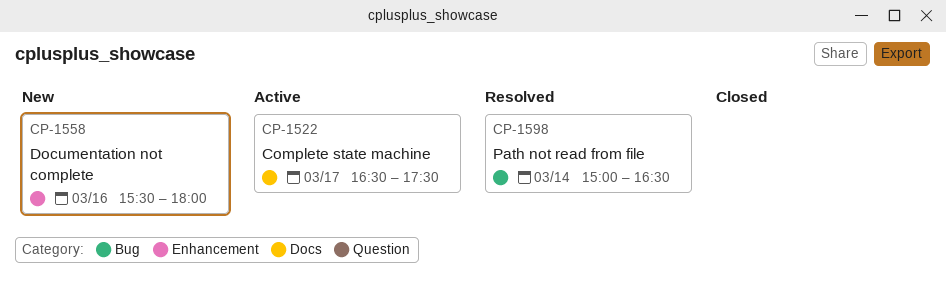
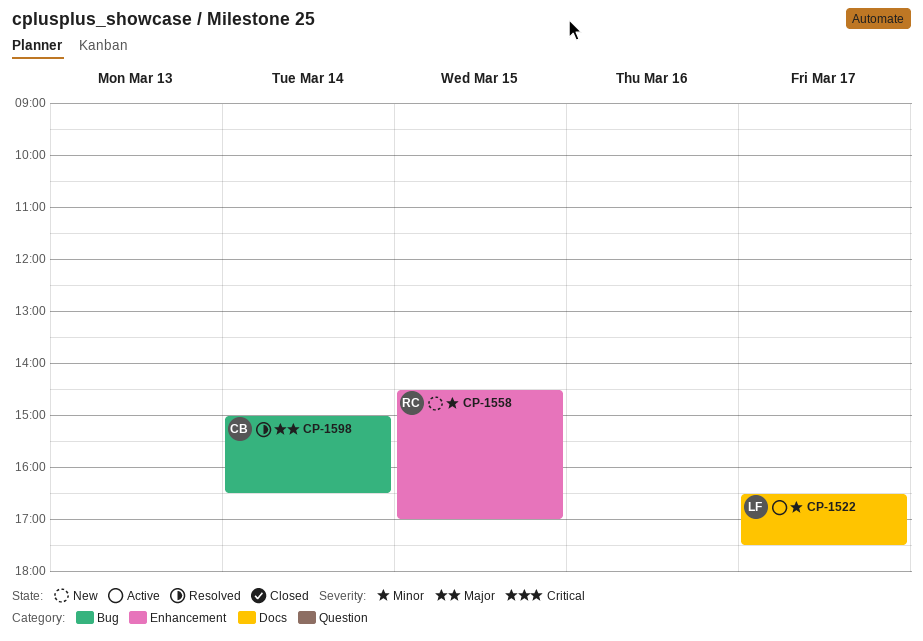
CP-1558, day: Mar 16 -> Mar 15
CP-1558, begins: 15:30 -> 14:30
CP-1558, ends: 18:00 -> 17:00

